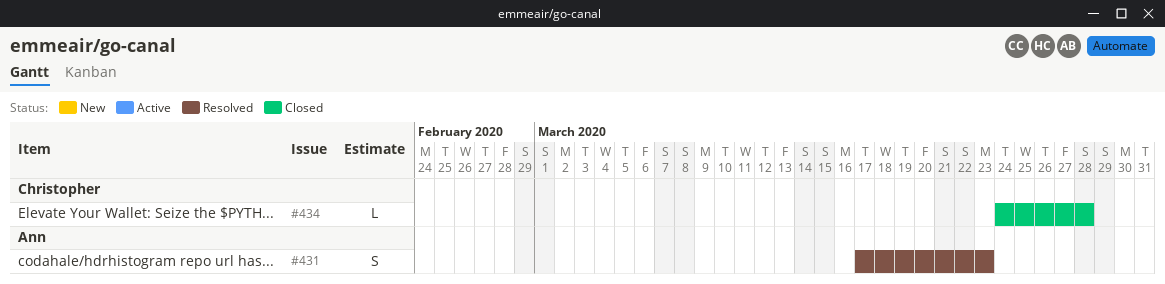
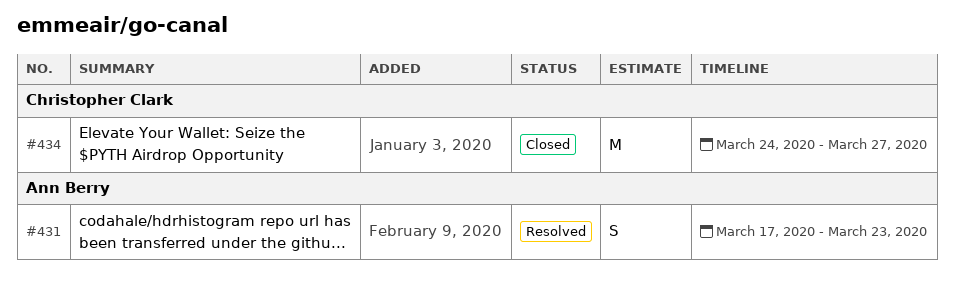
#434, estimate: L -> M
#434, due: Mar 28 -> Mar 27

